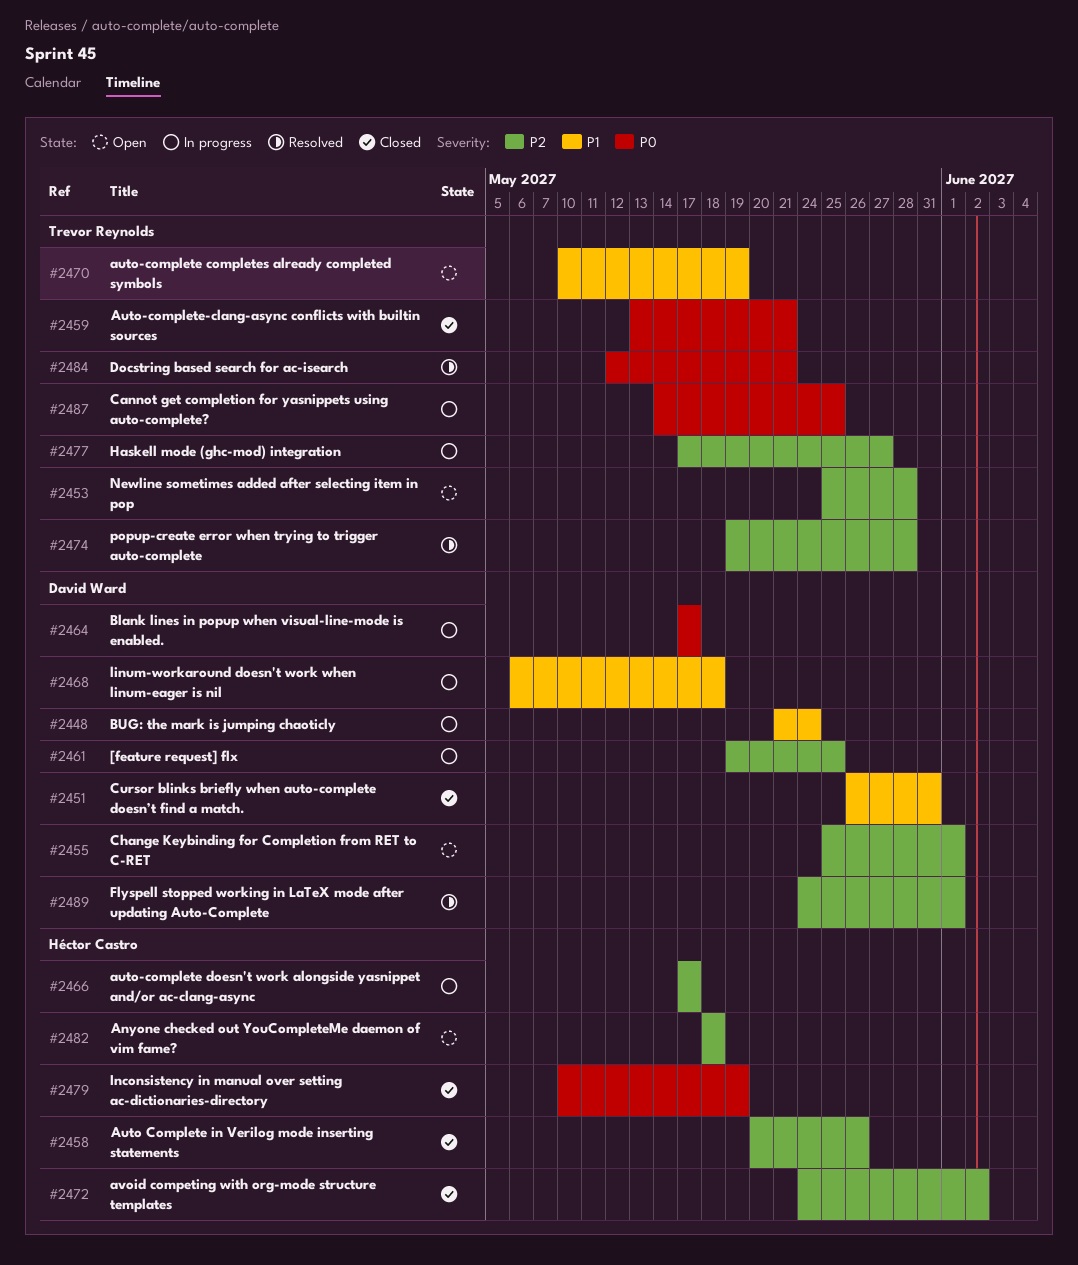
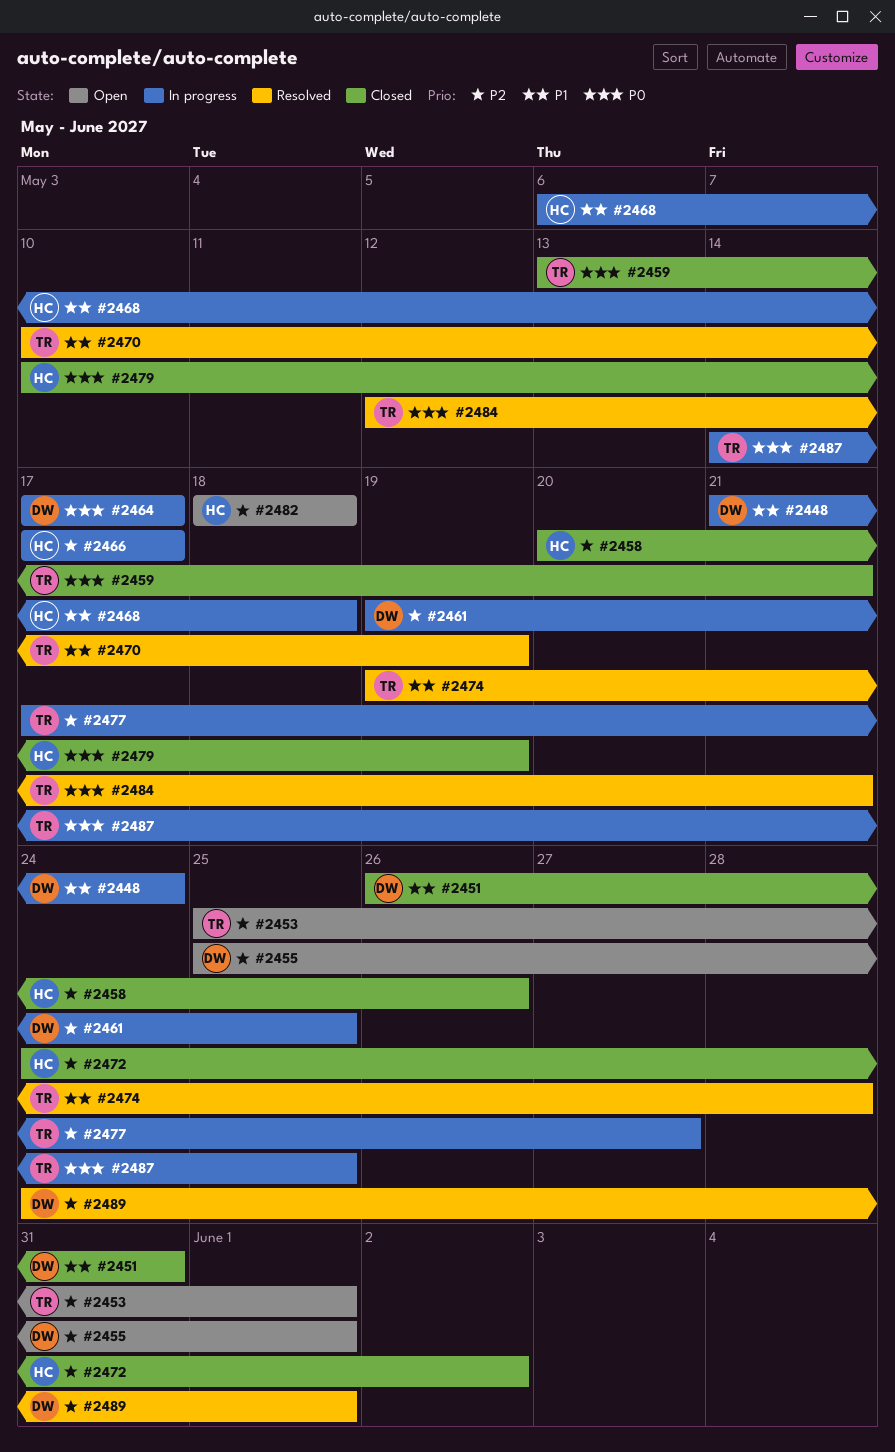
#2453, due: May 28 -> Jun 1
#2468, owner: David Ward -> Héctor Castro
#2470, status: Open -> Resolved
#2474, priority: P2 -> P1

